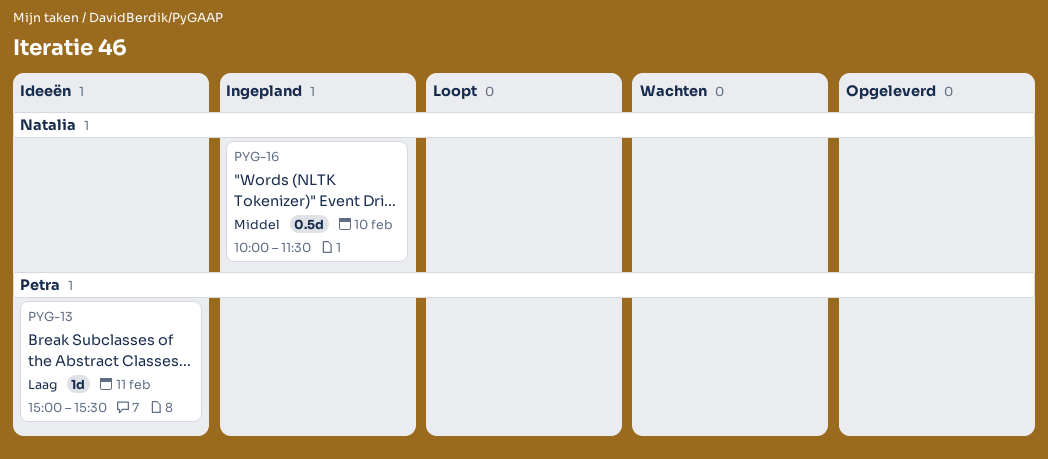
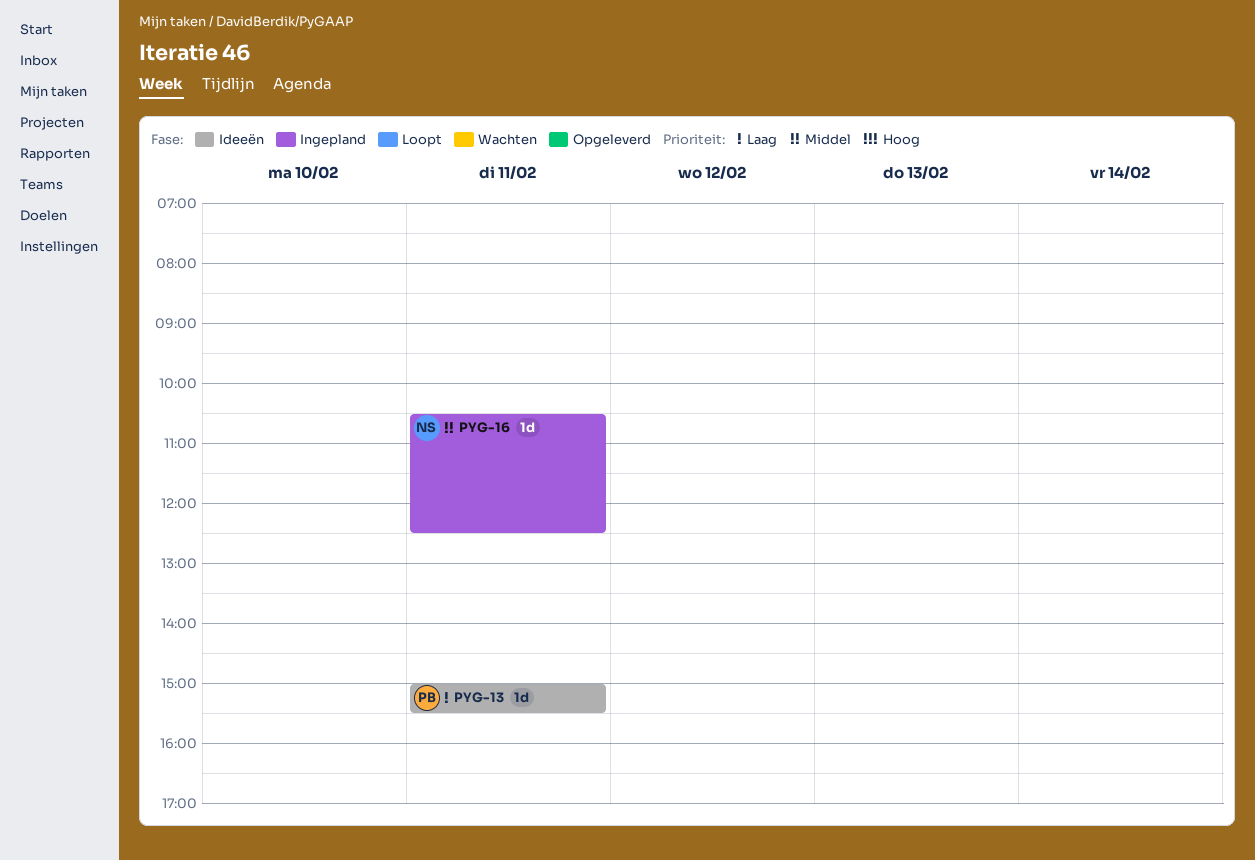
PYG-16, estimate: 0.5d -> 1d
PYG-16, day: Feb 10 -> Feb 11
PYG-16, begins: 10:00 -> 10:30
PYG-16, ends: 11:30 -> 12:30

